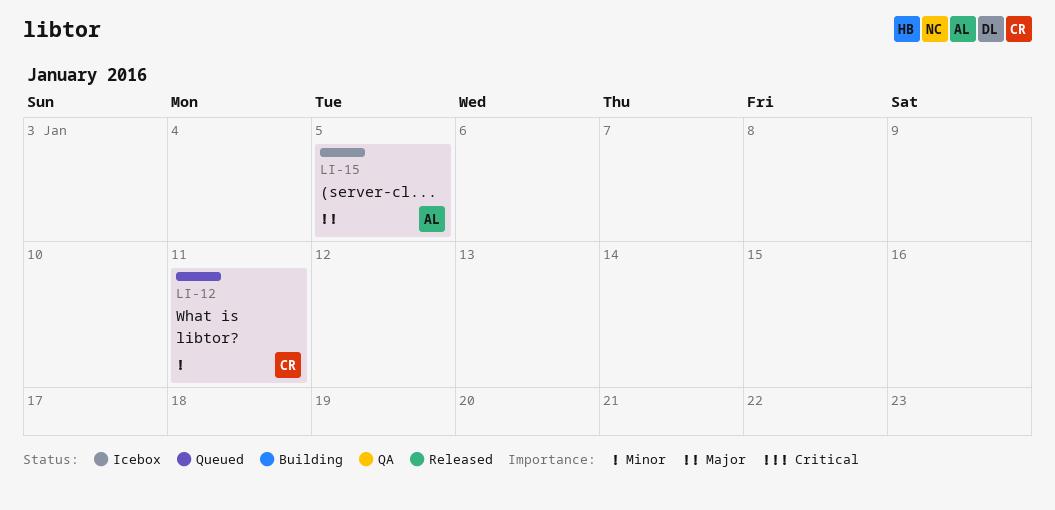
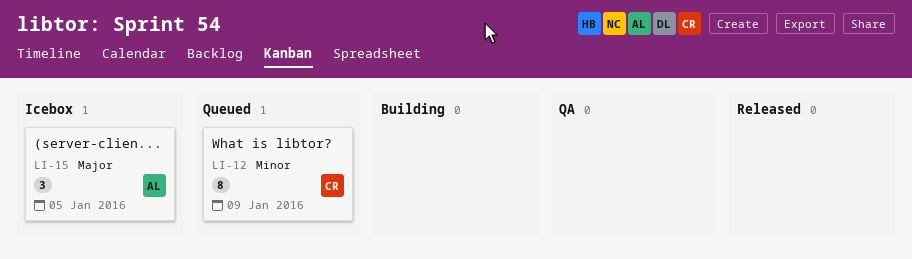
LI-12, due: Jan 11 -> Jan 9

